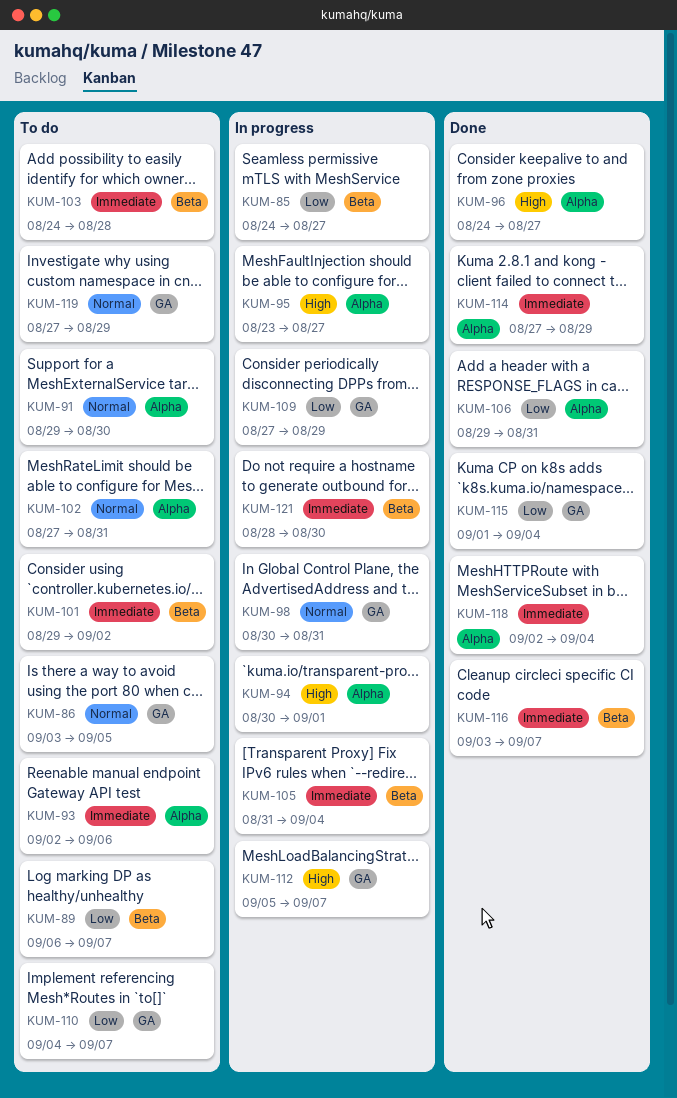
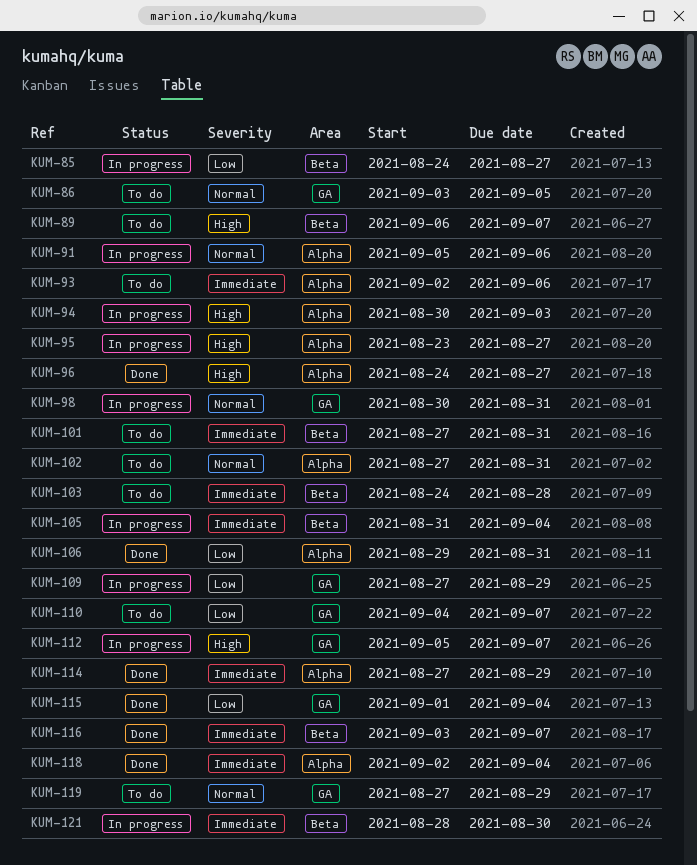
KUM-89, priority: Low -> High
KUM-91, status: To do -> In progress
KUM-91, start: Aug 29 -> Sep 5
KUM-91, due: Aug 30 -> Sep 6
KUM-94, due: Sep 1 -> Sep 3
KUM-101, start: Aug 29 -> Aug 27
KUM-101, due: Sep 2 -> Aug 31

